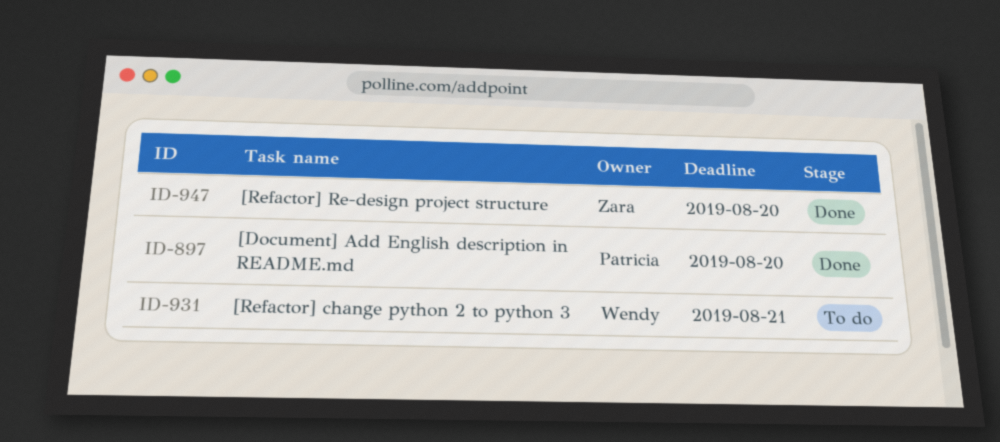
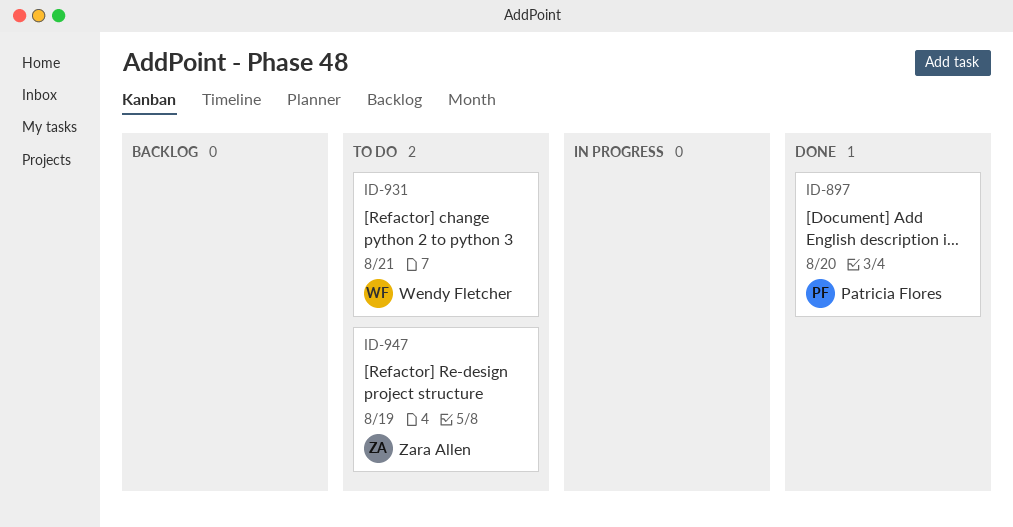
ID-947, status: Done -> To do
ID-947, due: Aug 20 -> Aug 19

